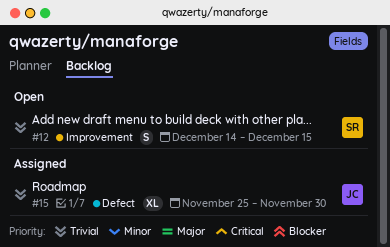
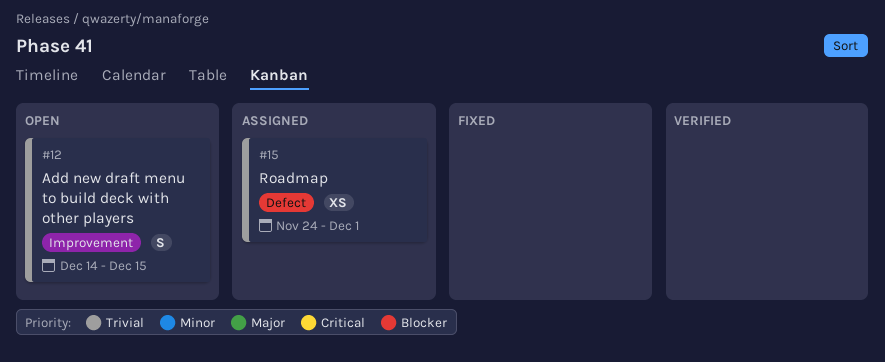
#15, estimate: XL -> XS
#15, start: Nov 25 -> Nov 24
#15, due: Nov 30 -> Dec 1

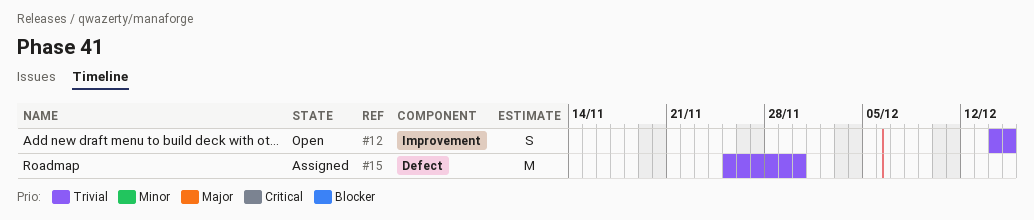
#15, estimate: XS -> M
#15, start: Nov 24 -> Nov 25
#15, due: Dec 1 -> Nov 30

